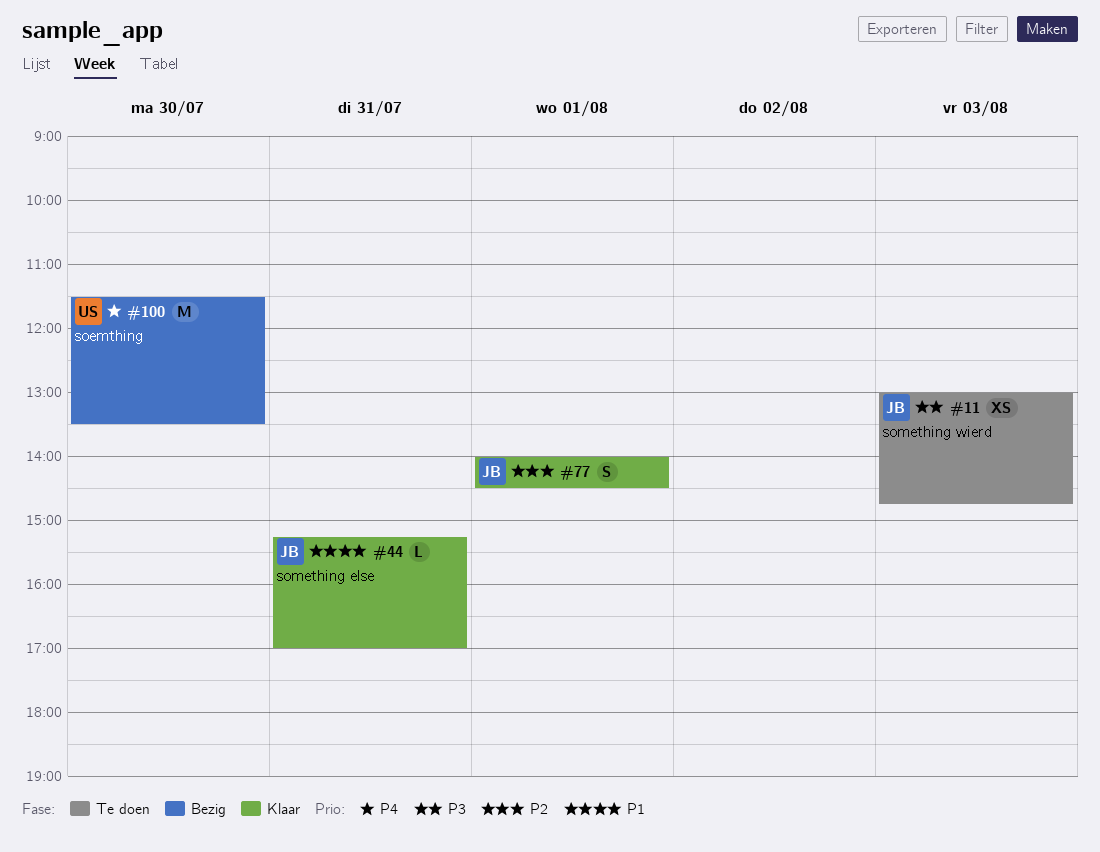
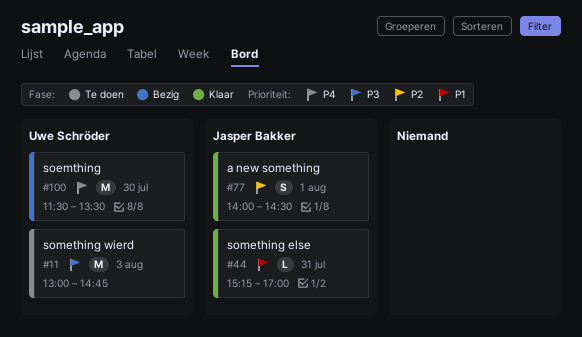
#11, owner: Jasper Bakker -> Uwe Schröder
#11, estimate: XS -> M

